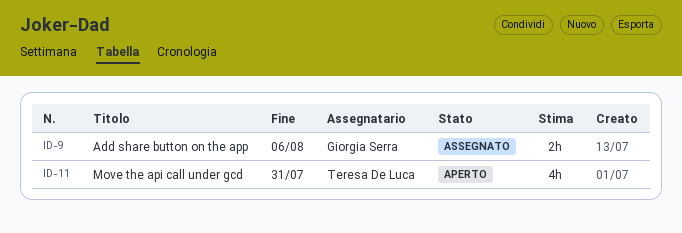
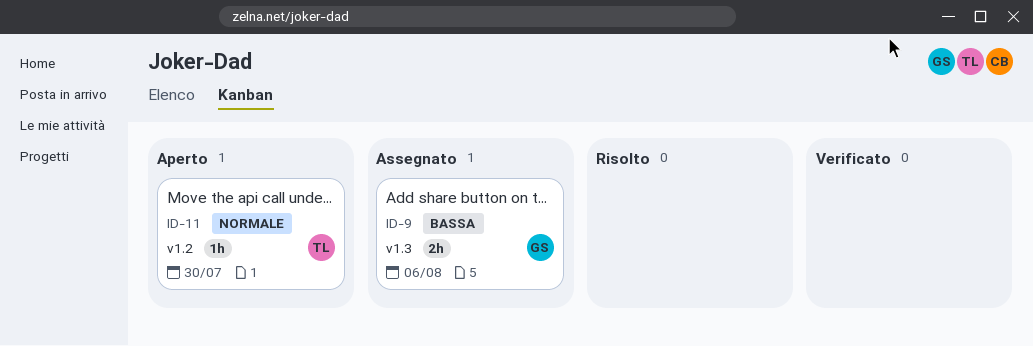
ID-11, estimate: 4h -> 1h
ID-11, due: Jul 31 -> Jul 30

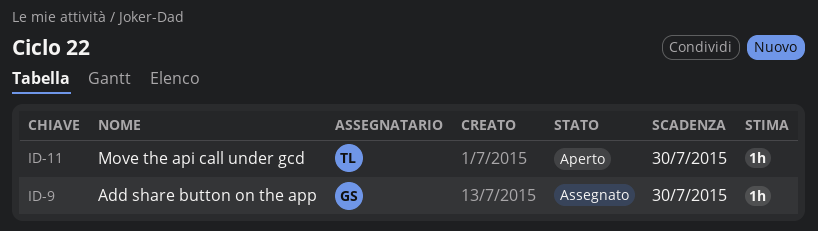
ID-9, estimate: 2h -> 1h
ID-9, due: Aug 6 -> Jul 30

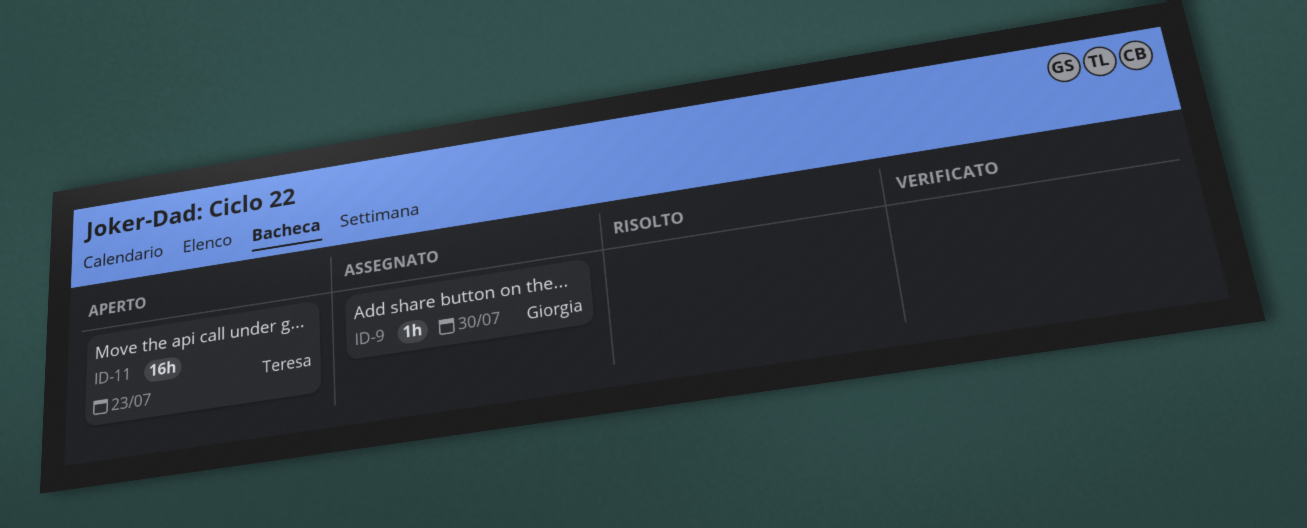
ID-11, estimate: 1h -> 16h
ID-11, due: Jul 30 -> Jul 23

